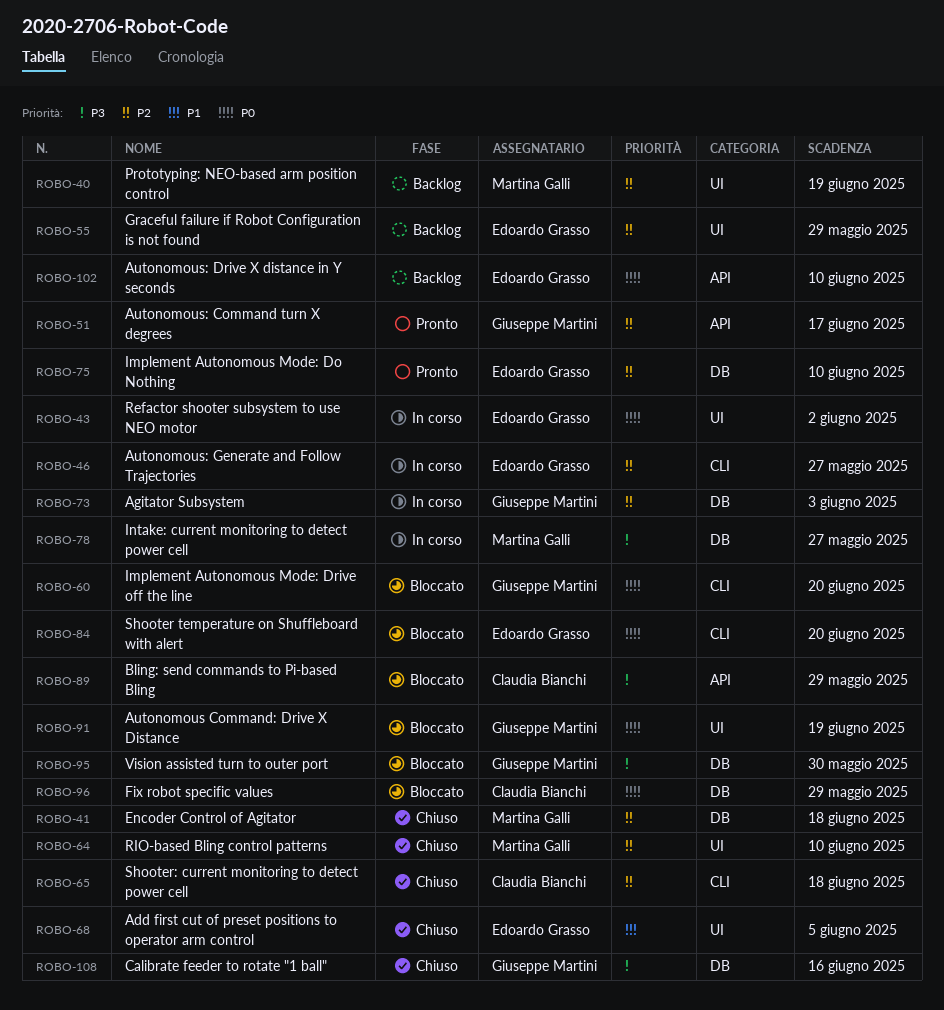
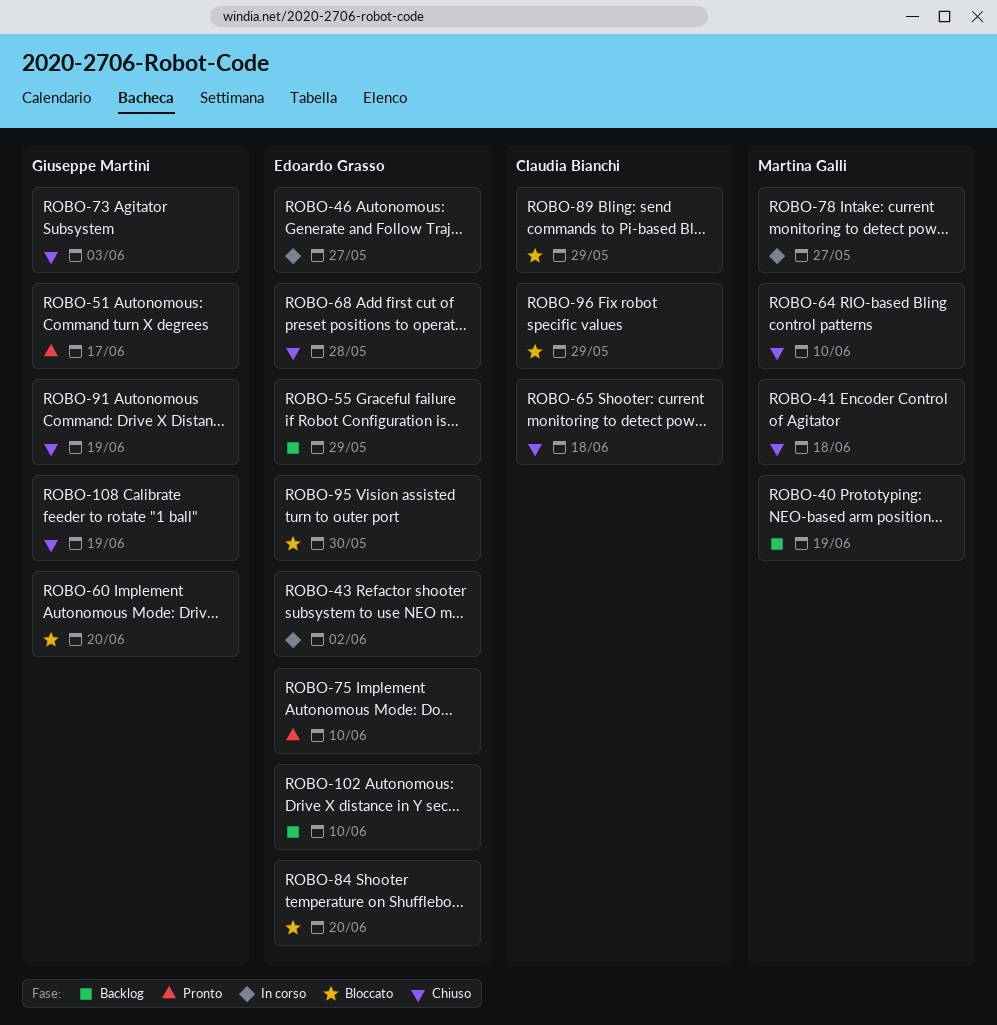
ROBO-68, due: Jun 5 -> May 28
ROBO-73, status: In corso -> Chiuso
ROBO-91, status: Bloccato -> Chiuso
ROBO-95, owner: Giuseppe Martini -> Edoardo Grasso
ROBO-108, due: Jun 16 -> Jun 19

